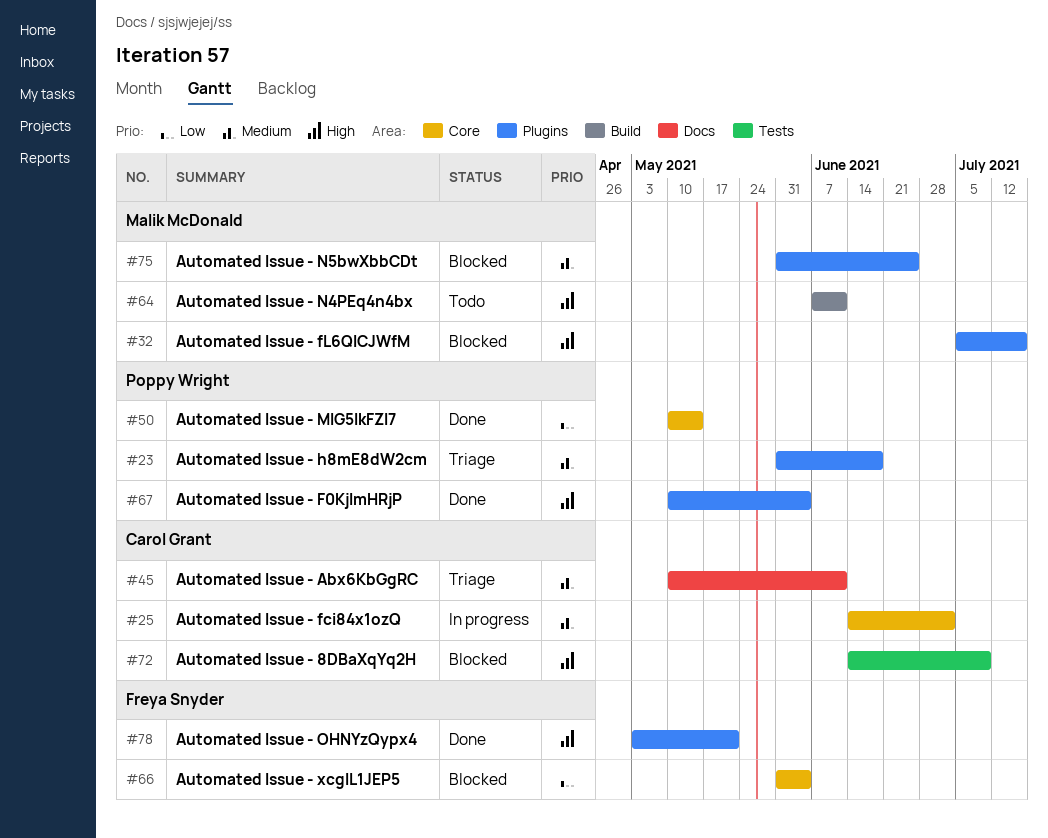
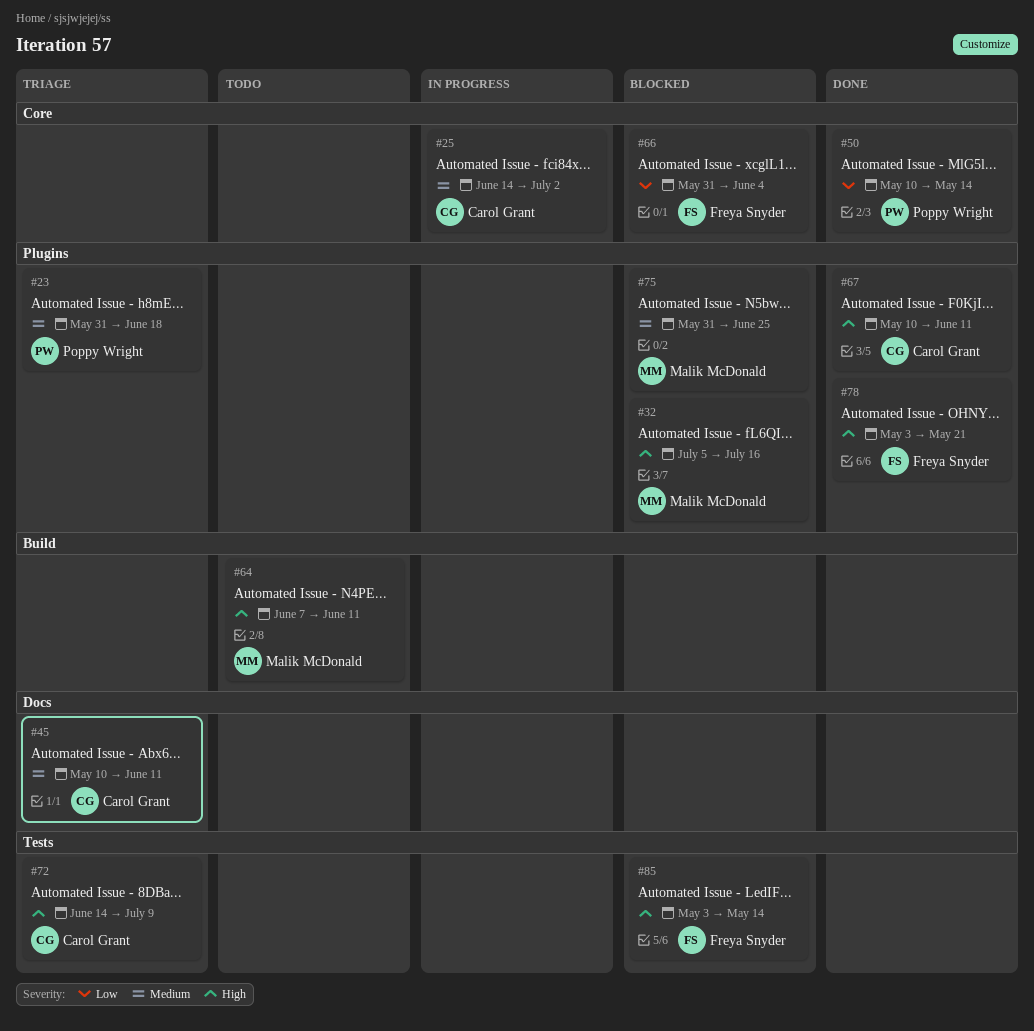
#67, owner: Poppy Wright -> Carol Grant
#67, due: Jun 4 -> Jun 11
#72, status: Blocked -> Triage
#85: none -> present

